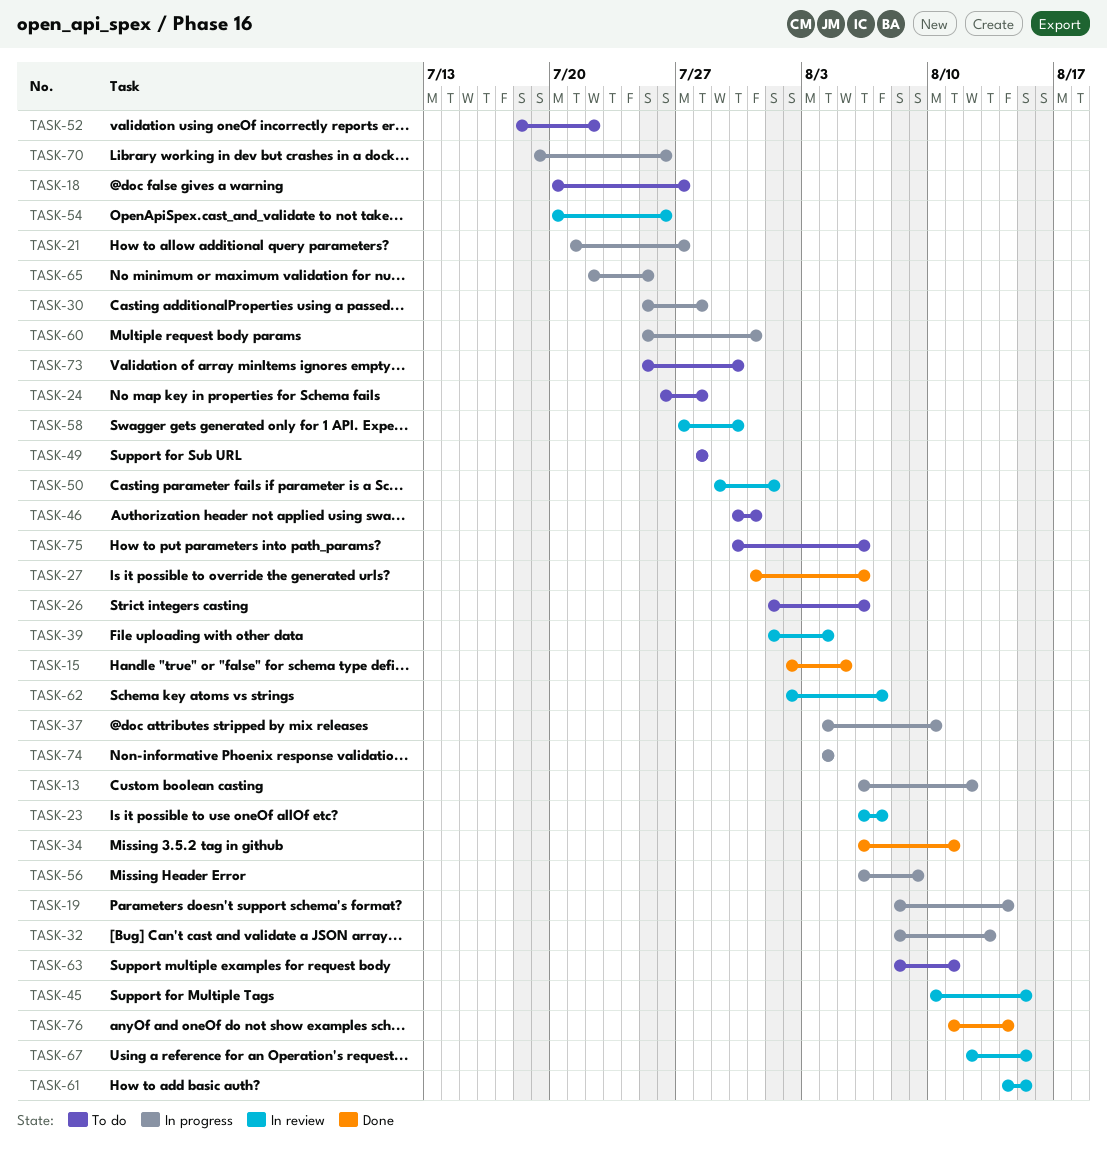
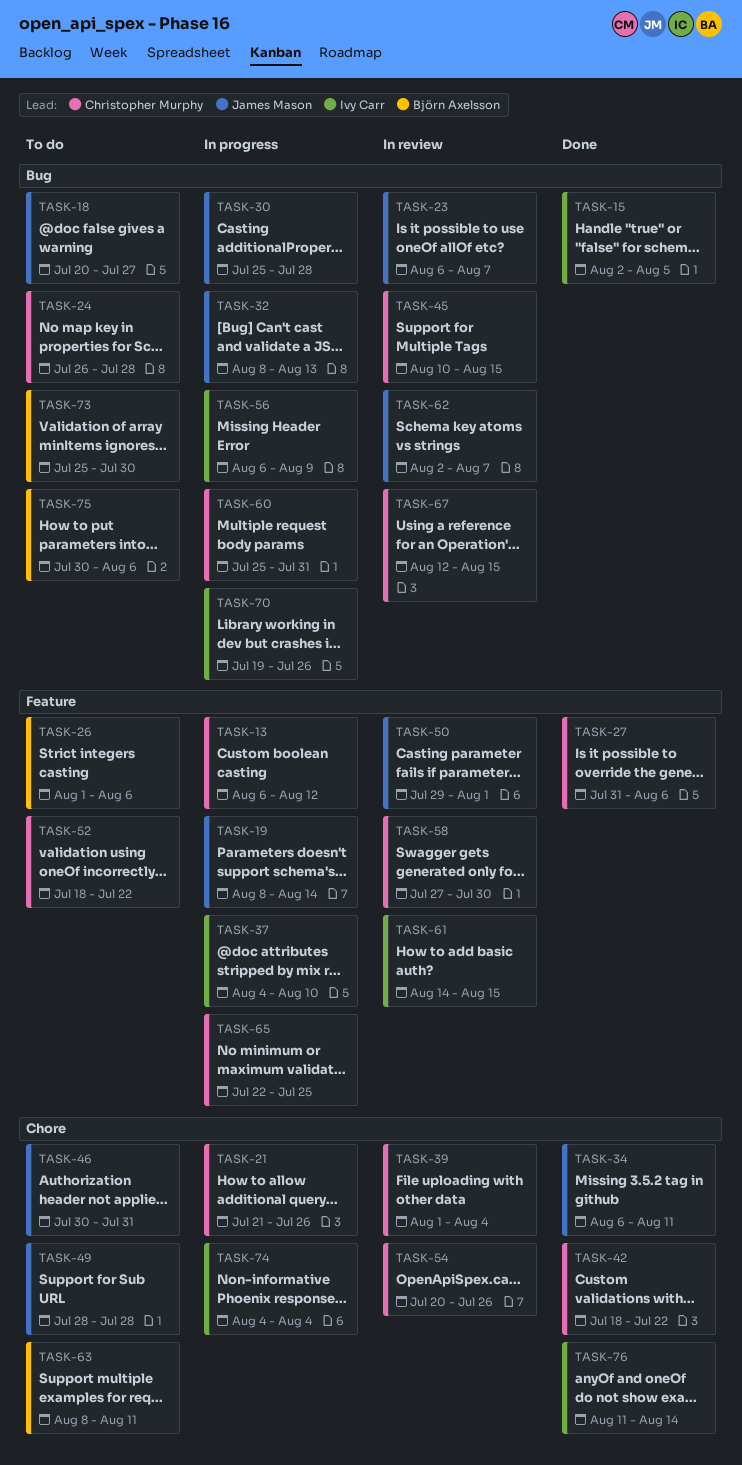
TASK-21, due: Jul 27 -> Jul 26
TASK-42: none -> present

